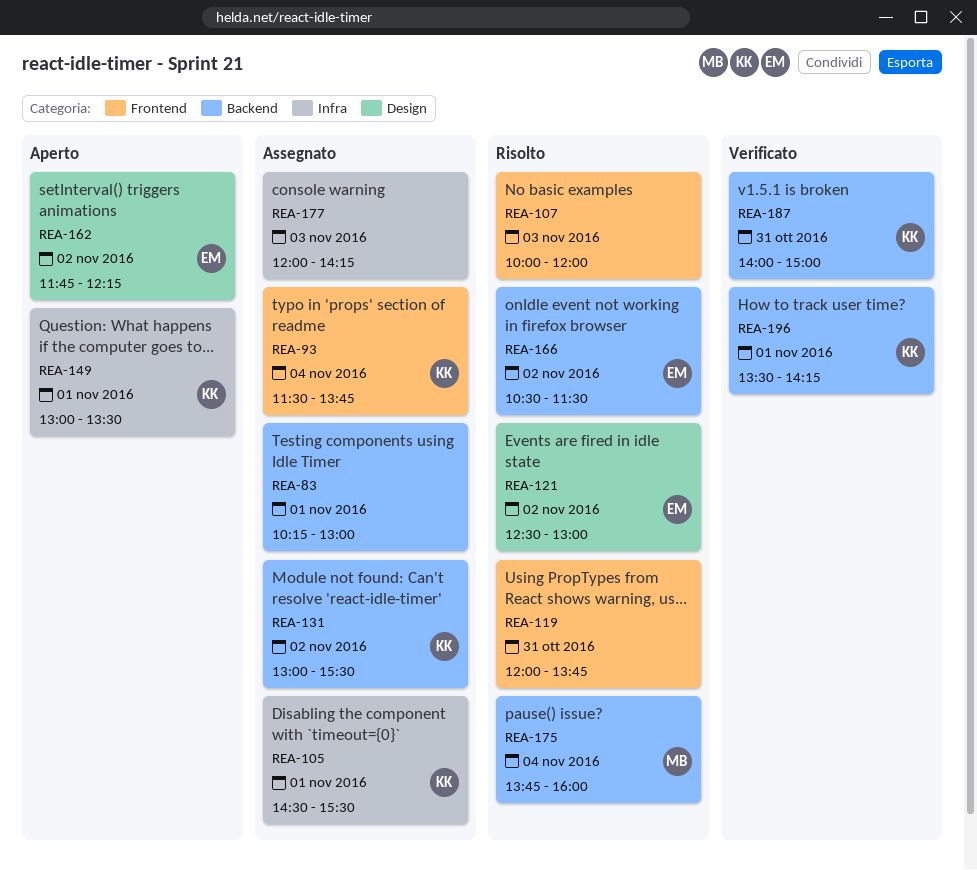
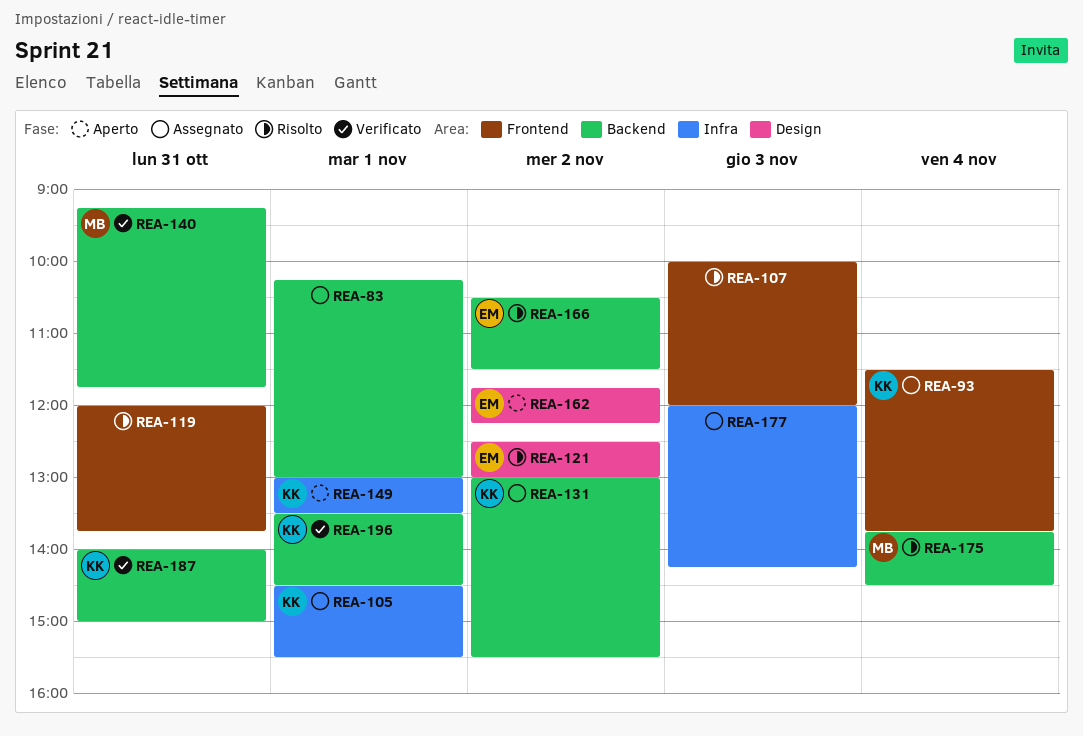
REA-140: none -> present
REA-175, ends: 16:00 -> 14:30
REA-196, ends: 14:15 -> 14:30

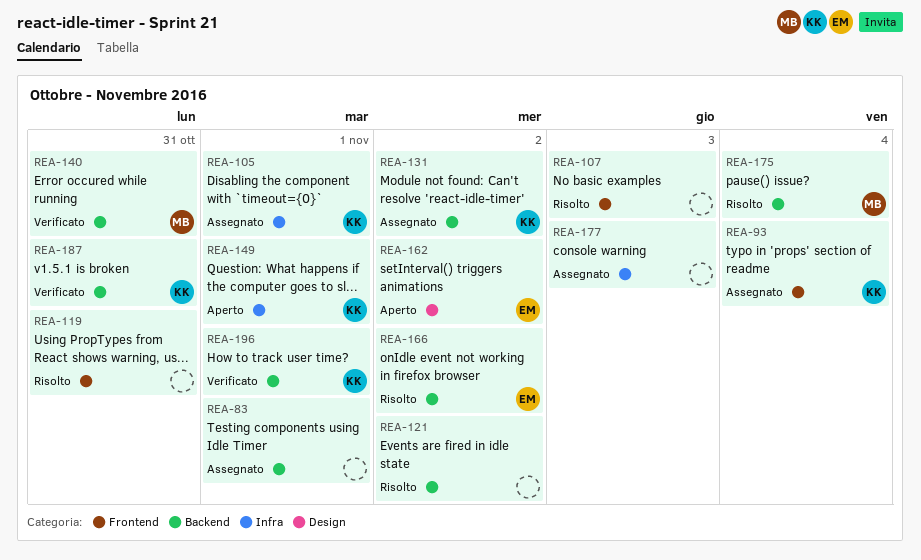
REA-121, owner: EM -> none
REA-121, label: Design -> Backend

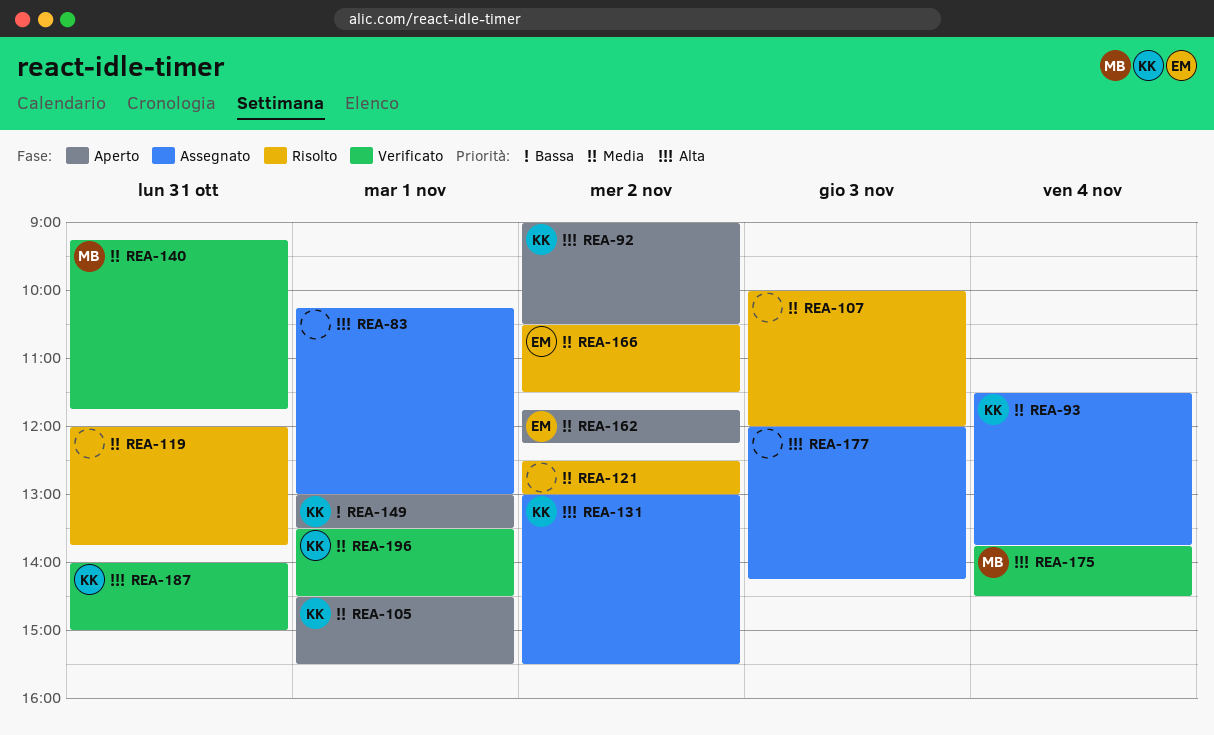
REA-92: none -> present
REA-105, status: Assegnato -> Aperto
REA-175, status: Risolto -> Verificato

